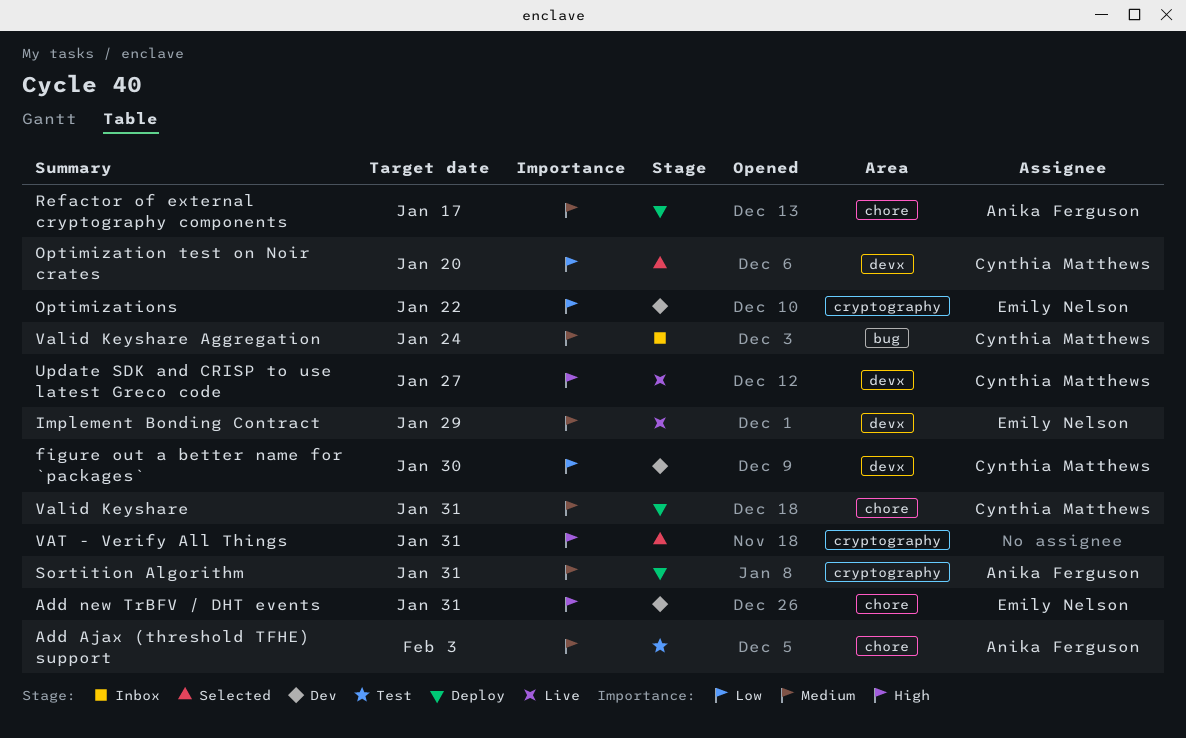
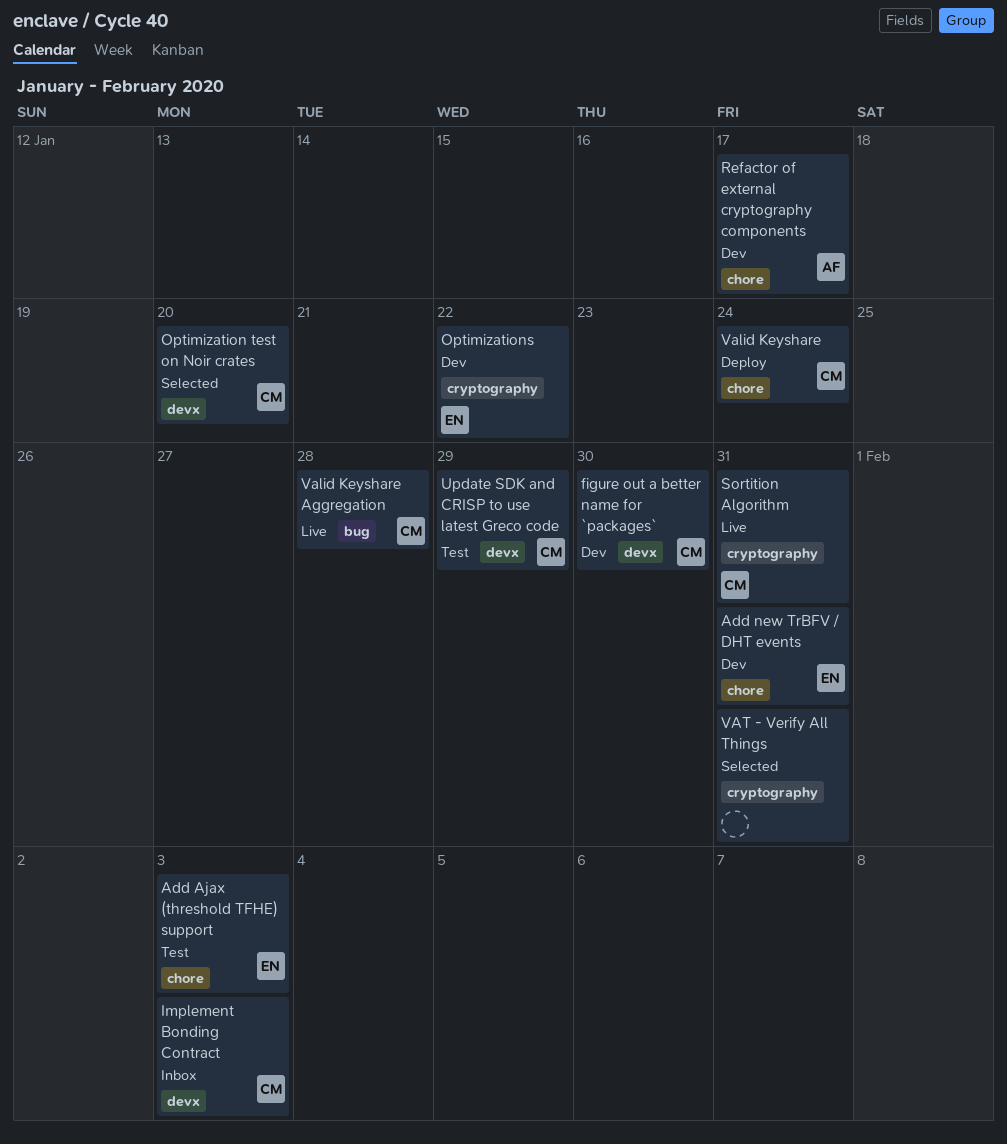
Add Ajax (threshold TFHE) support, owner: Anika Ferguson -> Emily Nelson
Implement Bonding Contract, status: Live -> Inbox
Implement Bonding Contract, owner: Emily Nelson -> Cynthia Matthews
Implement Bonding Contract, due: Jan 29 -> Feb 3
Refactor of external cryptography components, status: Deploy -> Dev
Sortition Algorithm, status: Deploy -> Live
Sortition Algorithm, owner: Anika Ferguson -> Cynthia Matthews
Update SDK and CRISP to use latest Greco code, status: Live -> Test
Update SDK and CRISP to use latest Greco code, due: Jan 27 -> Jan 29
Valid Keyshare, due: Jan 31 -> Jan 24
Valid Keyshare Aggregation, status: Inbox -> Live
Valid Keyshare Aggregation, due: Jan 24 -> Jan 28

